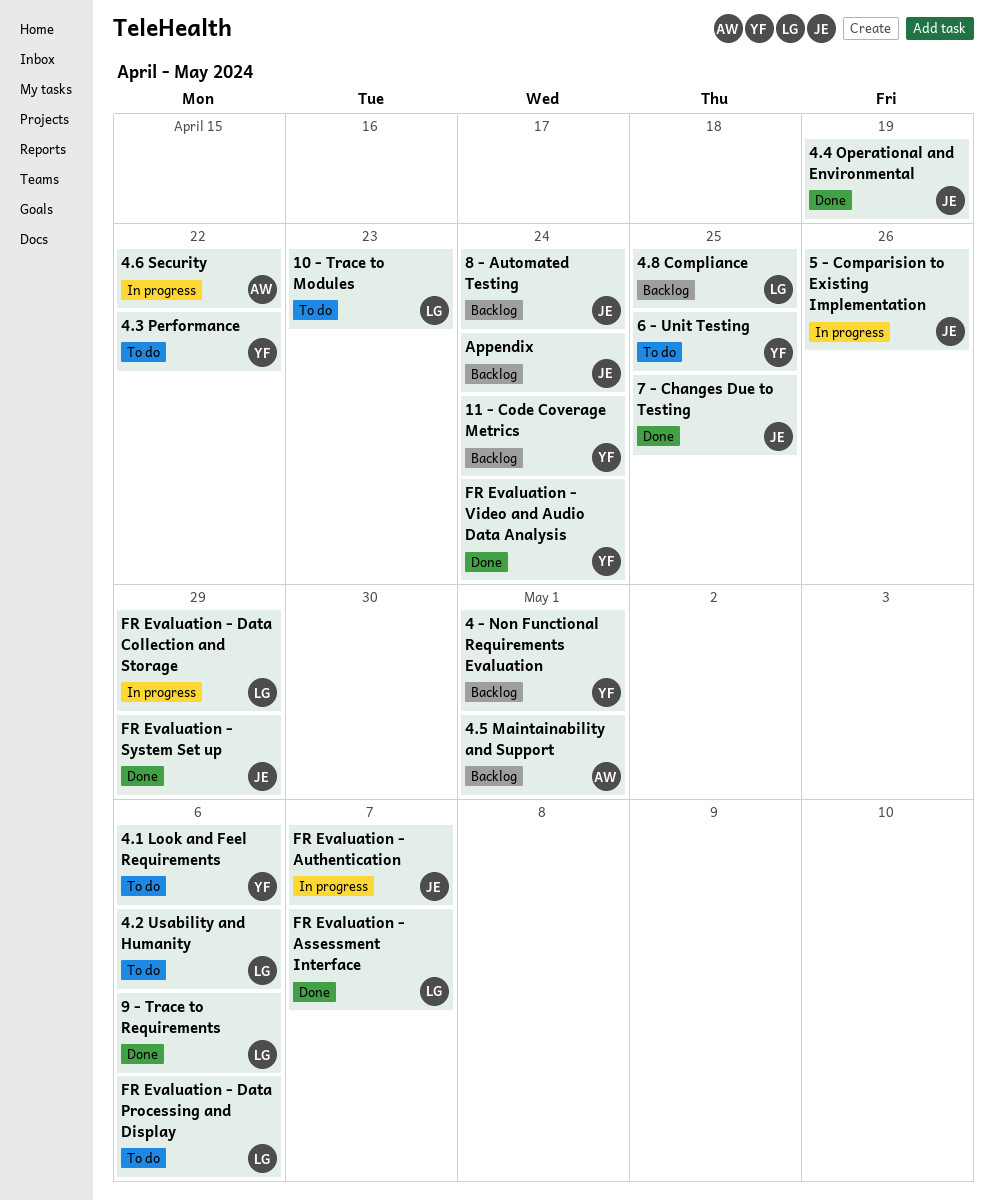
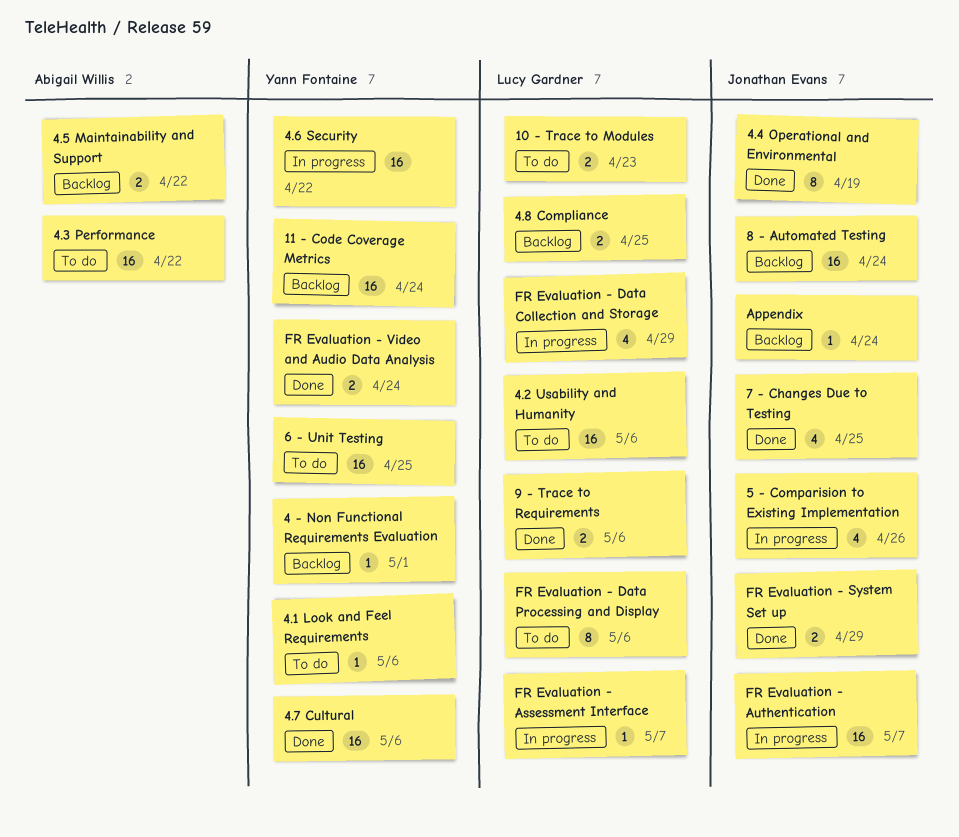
4.3 Performance, owner: Yann Fontaine -> Abigail Willis
4.5 Maintainability and Support, due: May 1 -> Apr 22
4.6 Security, owner: Abigail Willis -> Yann Fontaine
4.7 Cultural: none -> present
FR Evaluation - Assessment Interface, status: Done -> In progress

